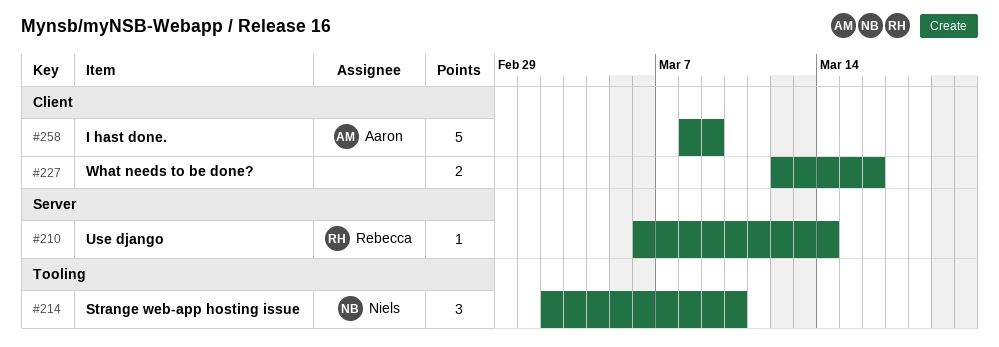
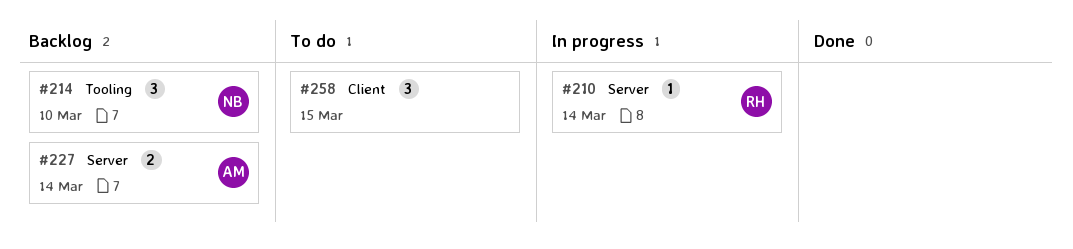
#227, owner: none -> Aaron
#227, label: Client -> Server
#227, due: Mar 16 -> Mar 14
#258, owner: Aaron -> none
#258, estimate: 5 -> 3
#258, due: Mar 9 -> Mar 15

